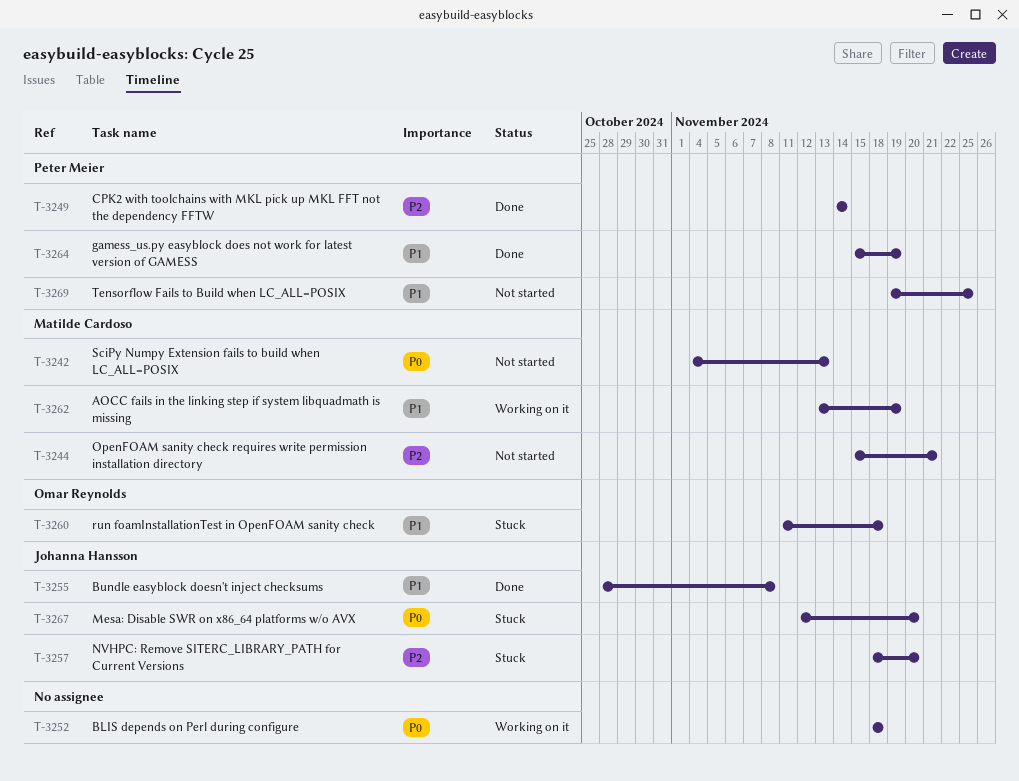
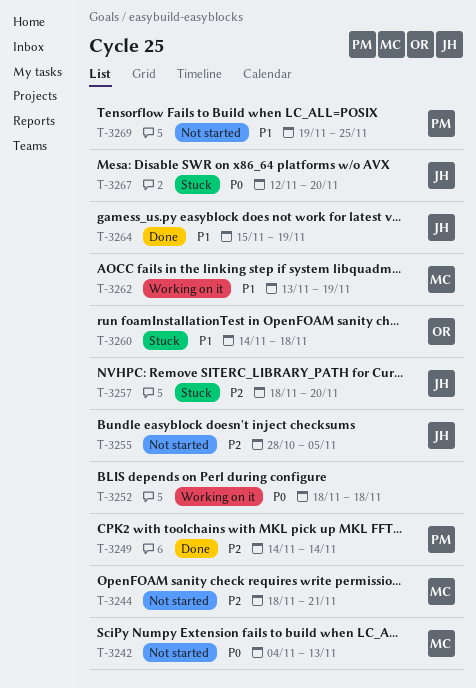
T-3244, start: Nov 15 -> Nov 18
T-3255, status: Done -> Not started
T-3255, priority: P1 -> P2
T-3255, due: Nov 8 -> Nov 5
T-3260, start: Nov 11 -> Nov 14
T-3264, owner: Peter Meier -> Johanna Hansson

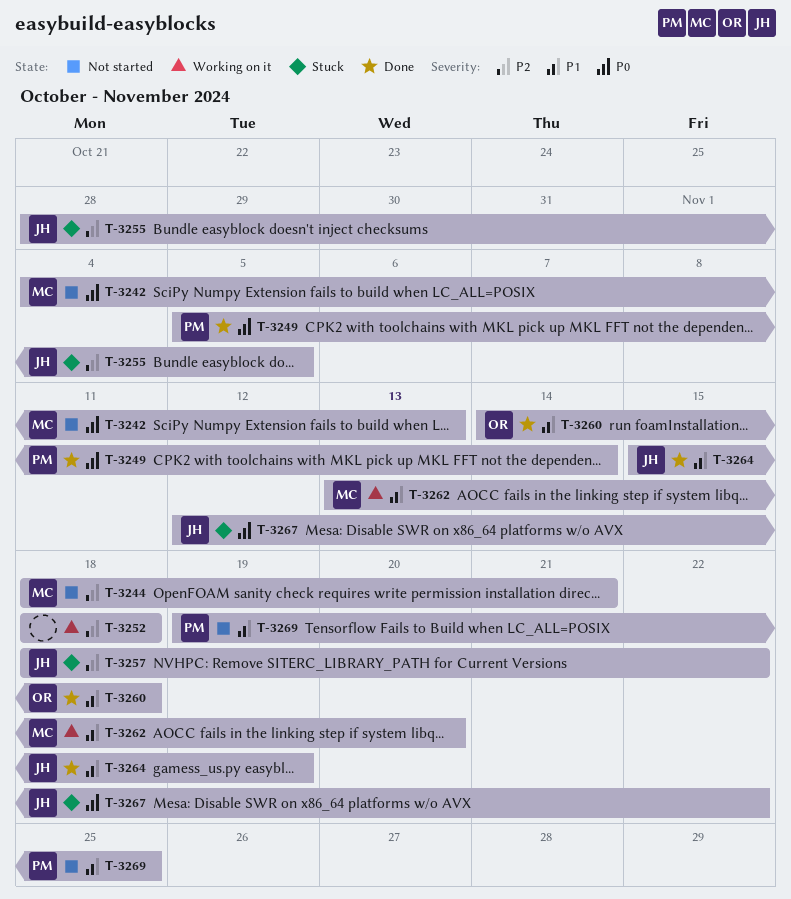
T-3249, priority: P2 -> P0
T-3249, start: Nov 14 -> Nov 5
T-3252, priority: P0 -> P2
T-3255, status: Not started -> Stuck
T-3257, due: Nov 20 -> Nov 22
T-3260, status: Stuck -> Done
T-3262, due: Nov 19 -> Nov 20
T-3267, due: Nov 20 -> Nov 22

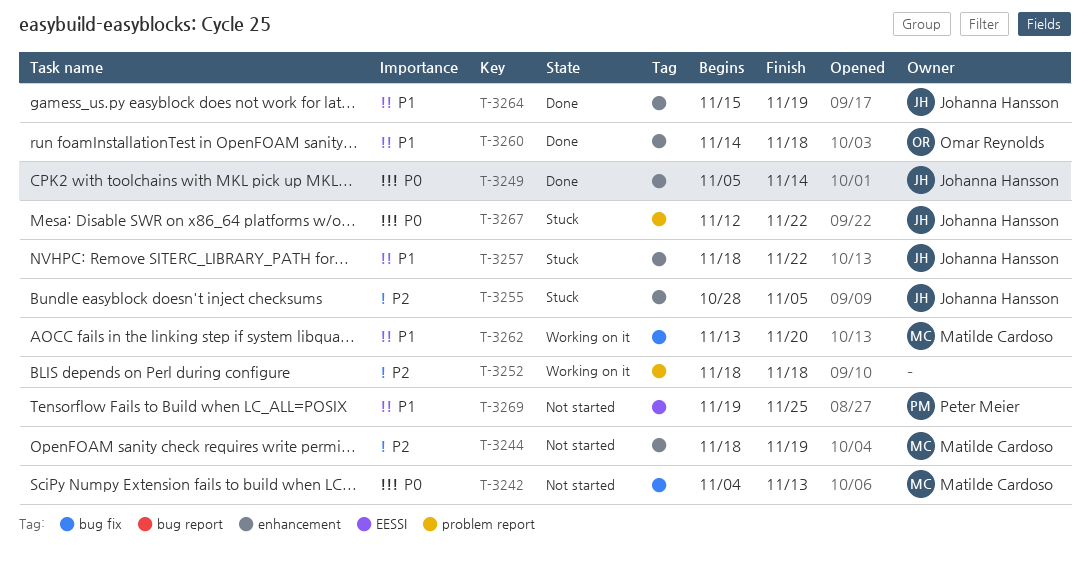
T-3244, due: Nov 21 -> Nov 19
T-3249, owner: Peter Meier -> Johanna Hansson
T-3257, priority: P2 -> P1

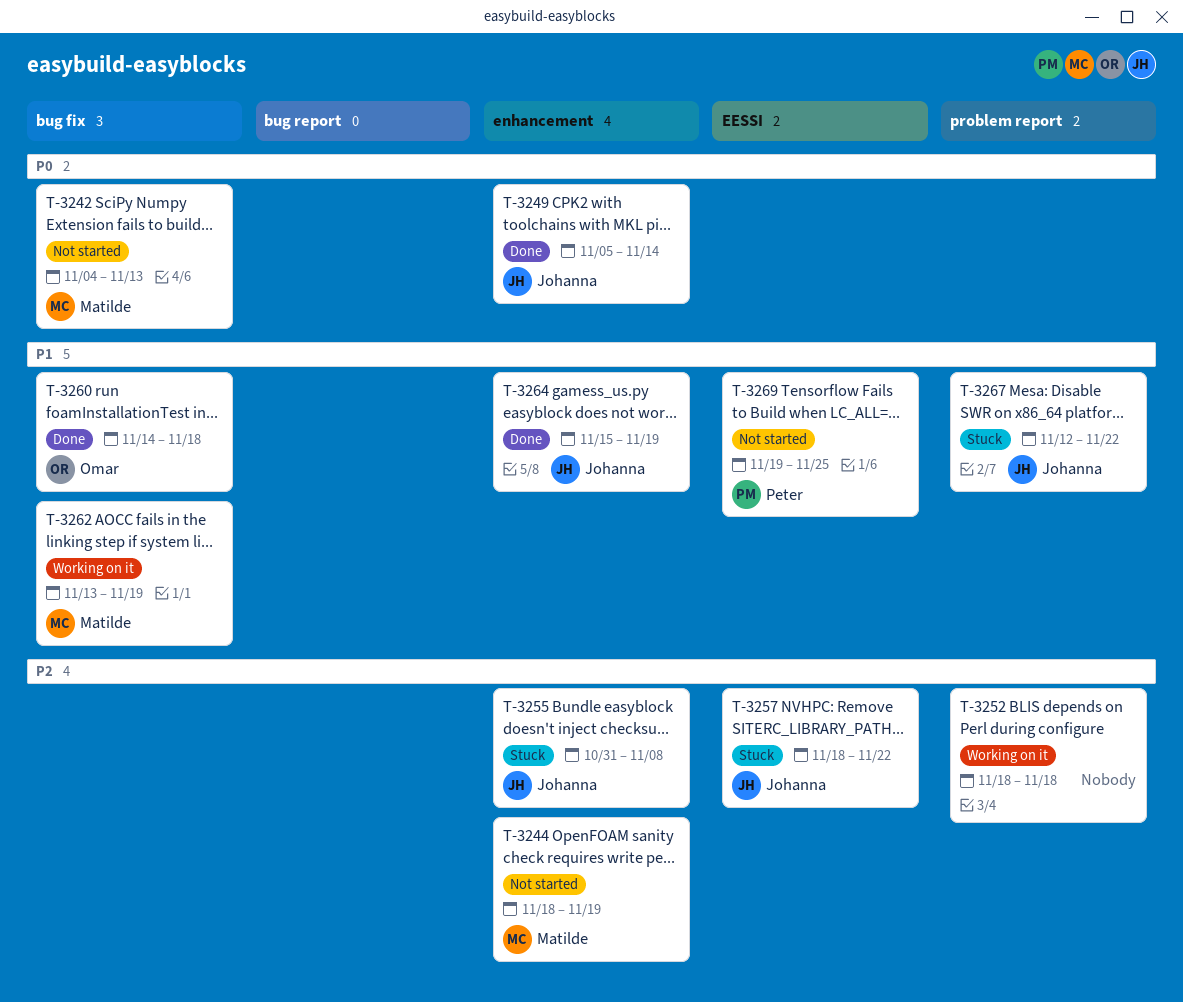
T-3255, start: Oct 28 -> Oct 31
T-3255, due: Nov 5 -> Nov 8
T-3257, priority: P1 -> P2
T-3257, label: enhancement -> EESSI
T-3260, label: enhancement -> bug fix
T-3262, due: Nov 20 -> Nov 19
T-3267, priority: P0 -> P1

